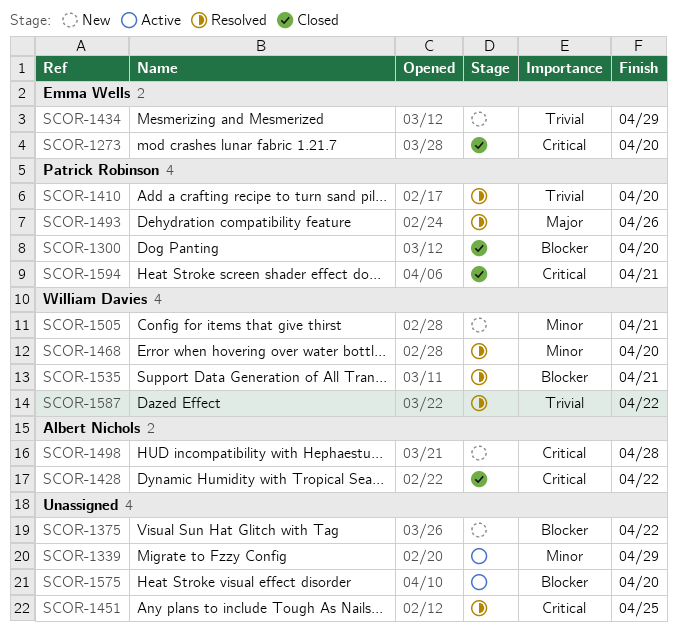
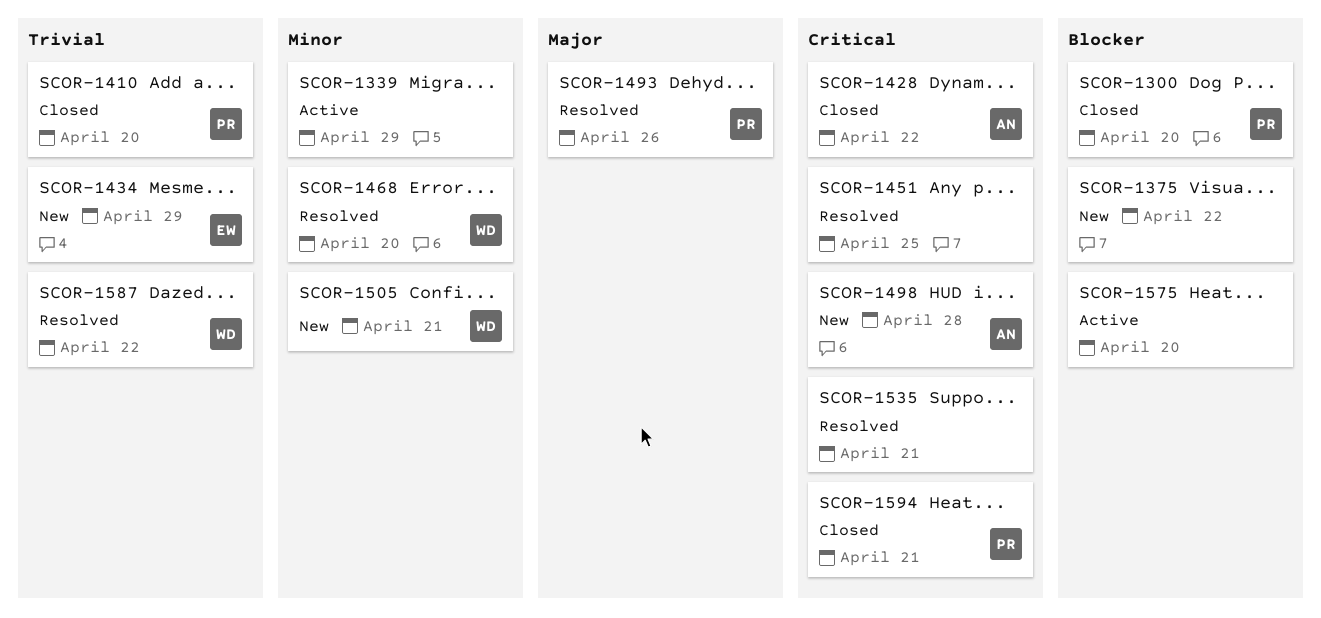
SCOR-1273: present -> none
SCOR-1410, status: Resolved -> Closed
SCOR-1535, owner: William Davies -> none
SCOR-1535, priority: Blocker -> Critical

